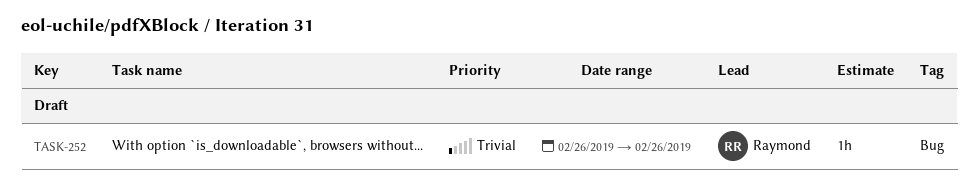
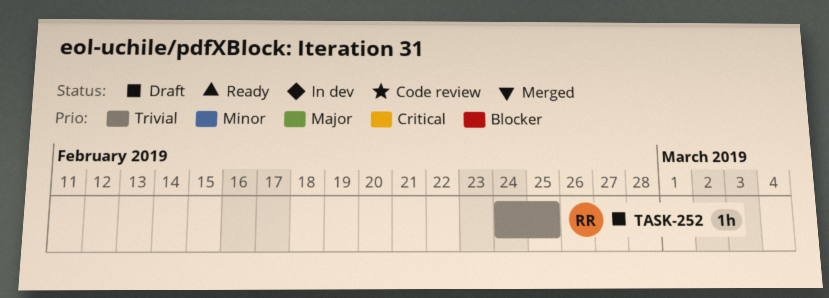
TASK-252, start: Feb 26 -> Feb 24
TASK-252, due: Feb 26 -> Feb 25

